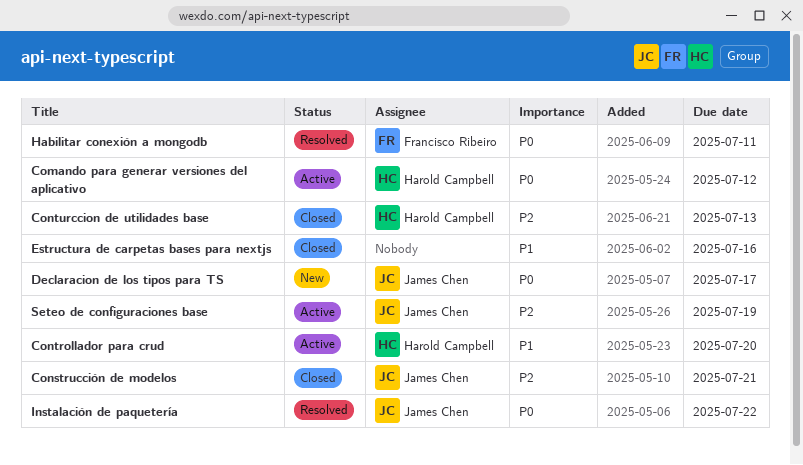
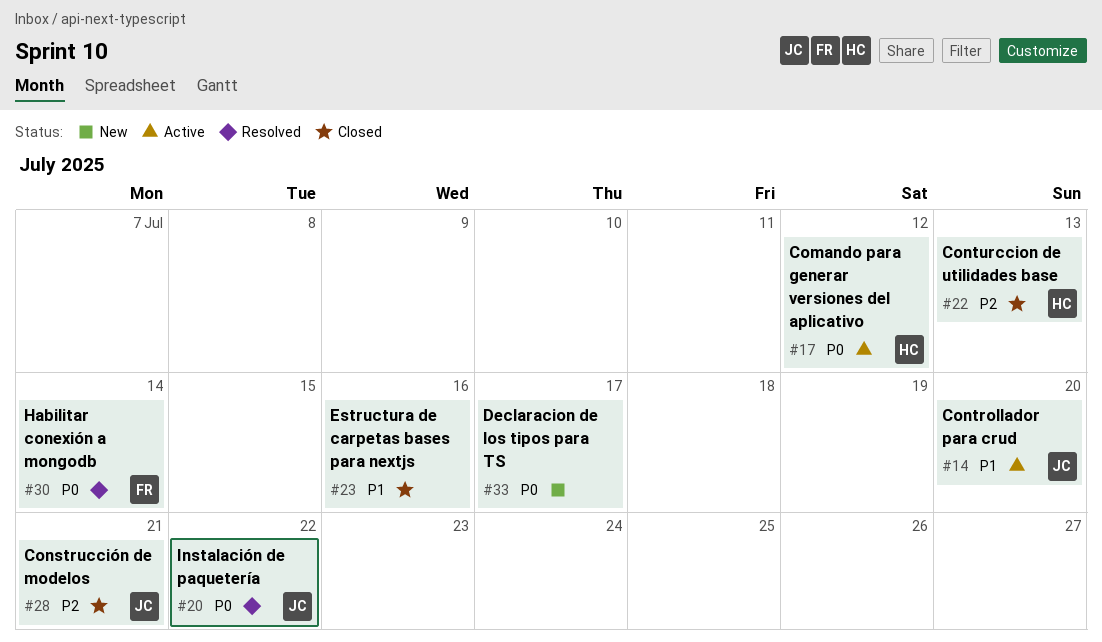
Controllador para crud, owner: Harold Campbell -> James Chen
Declaracion de los tipos para TS, owner: James Chen -> none
Habilitar conexión a mongodb, due: Jul 11 -> Jul 14
Seteo de configuraciones base: present -> none

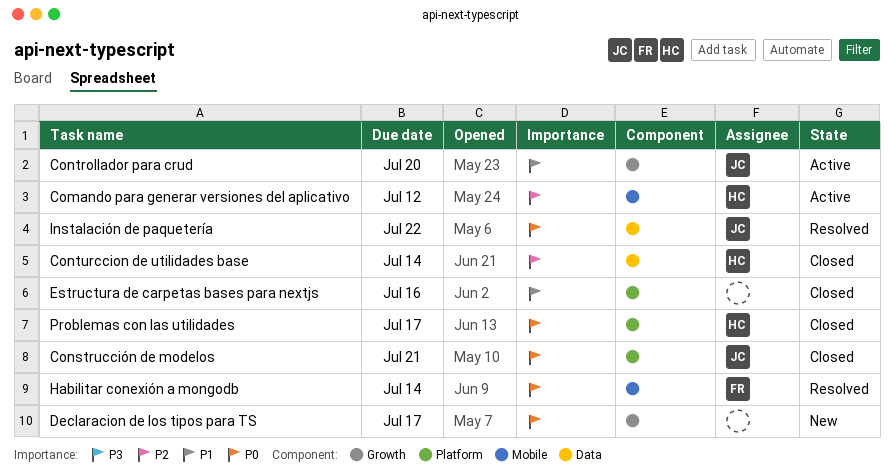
Comando para generar versiones del aplicativo, priority: P0 -> P2
Construcción de modelos, priority: P2 -> P0
Conturccion de utilidades base, due: Jul 13 -> Jul 14
Problemas con las utilidades: none -> present

